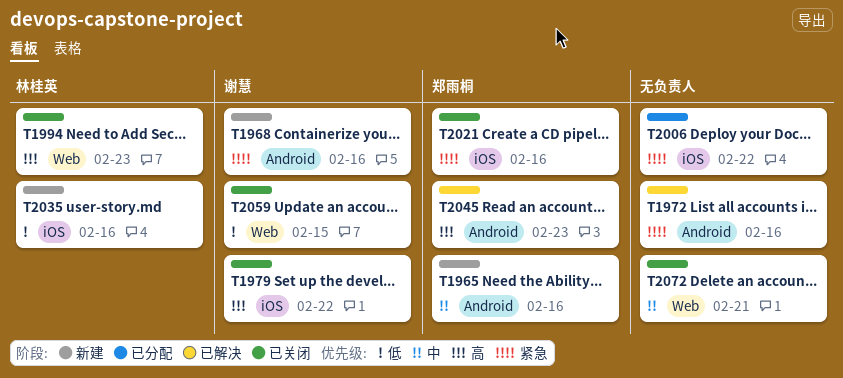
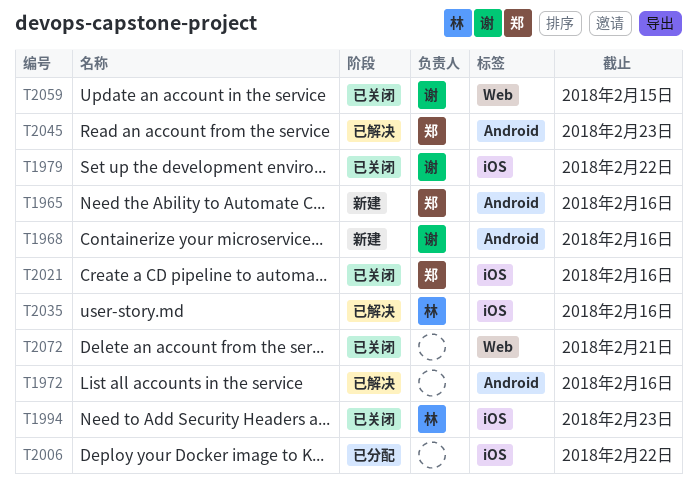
T1994, label: Web -> iOS
T2035, status: 新建 -> 已解决

